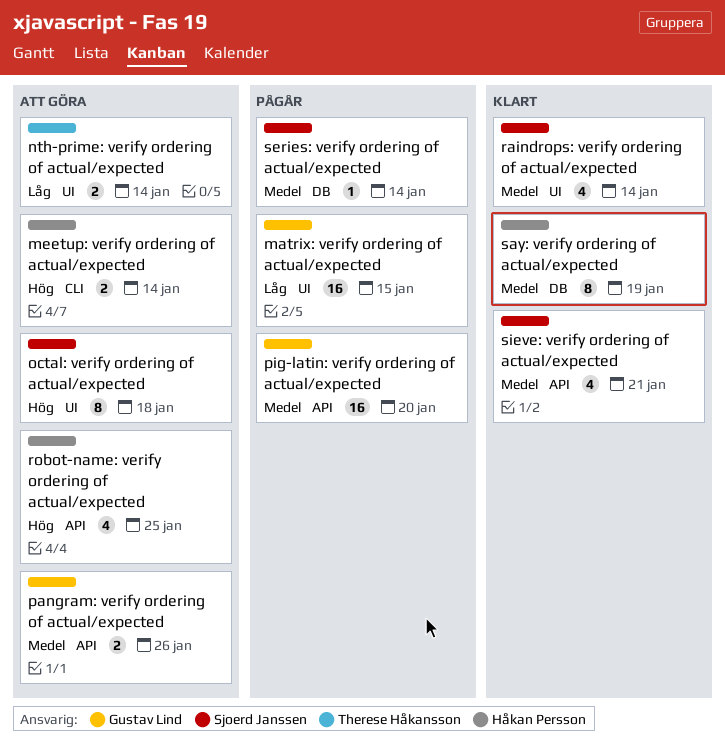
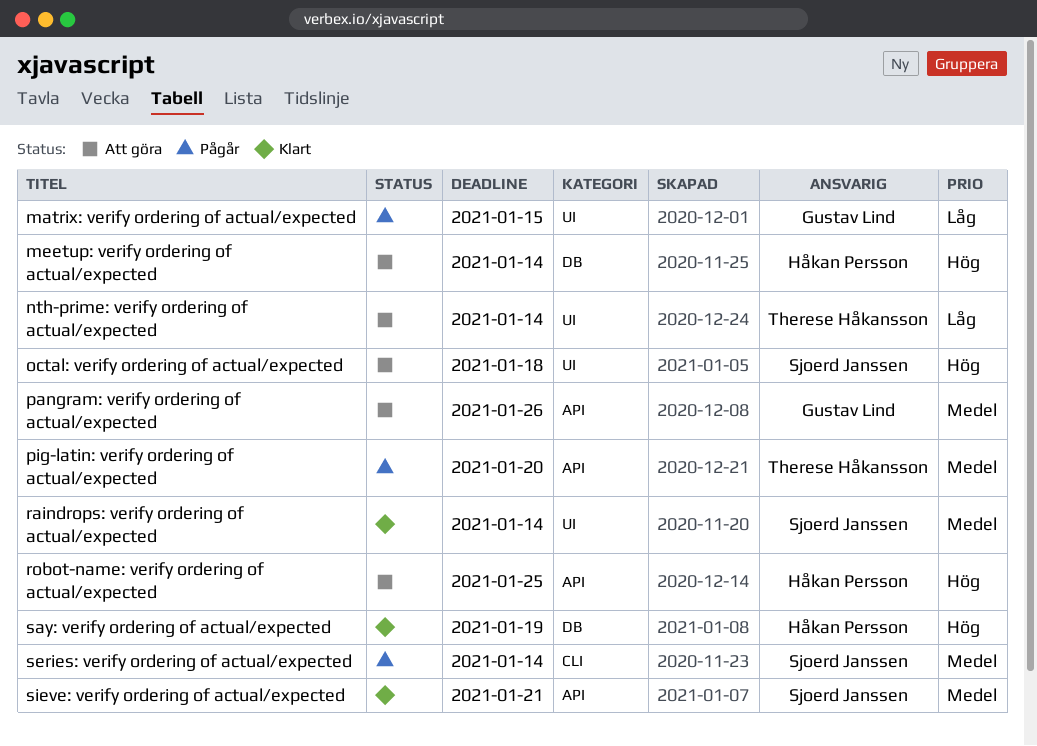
meetup: verify ordering of actual/expected, label: CLI -> DB
pig-latin: verify ordering of actual/expected, owner: Gustav Lind -> Therese Håkansson
say: verify ordering of actual/expected, priority: Medel -> Hög
series: verify ordering of actual/expected, label: DB -> CLI

